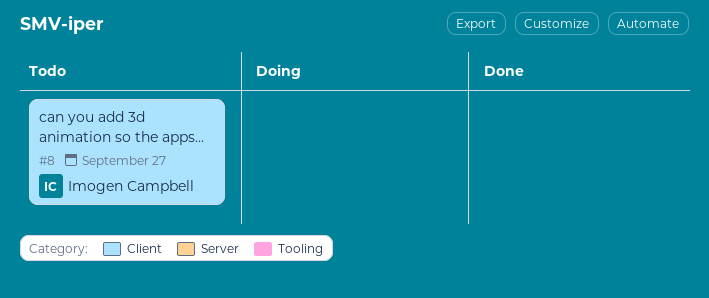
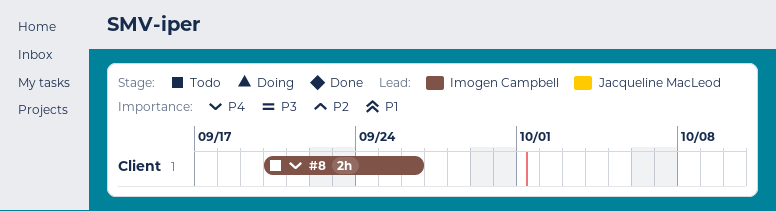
#8, due: Sep 27 -> Sep 26

